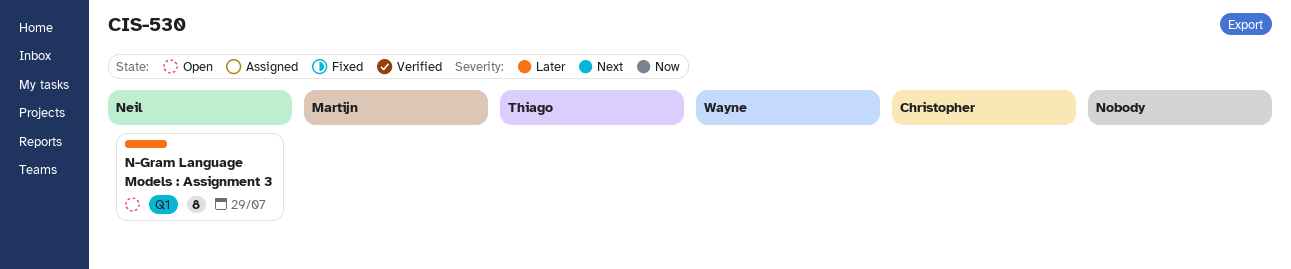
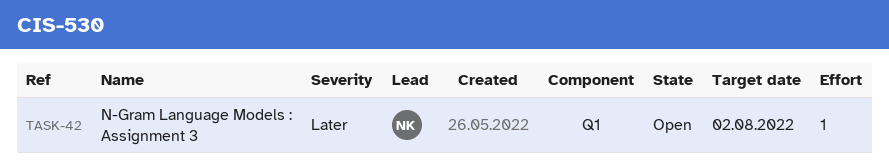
N-Gram Language Models : Assignment 3, estimate: 8 -> 1
N-Gram Language Models : Assignment 3, due: Jul 29 -> Aug 2

